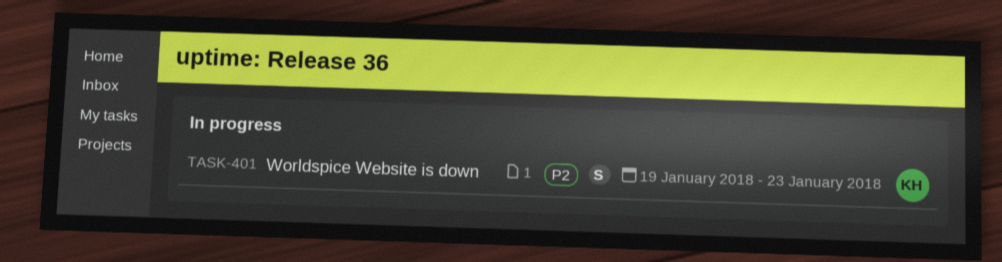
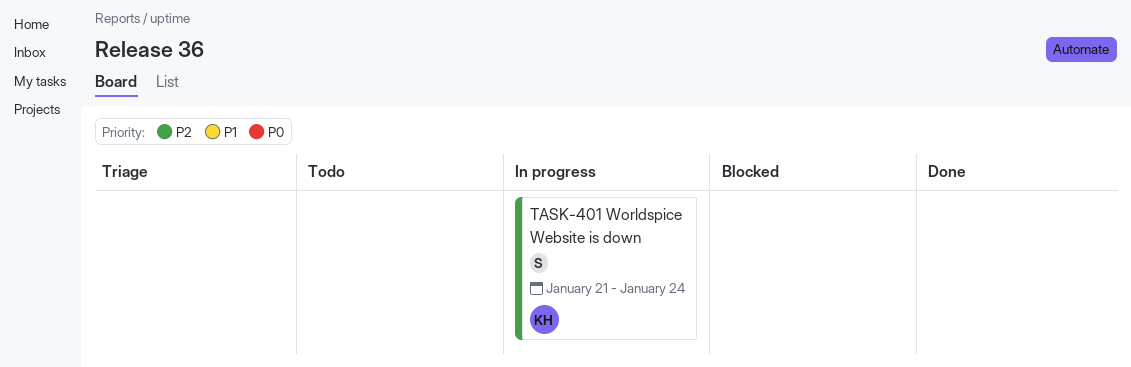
TASK-401, start: Jan 19 -> Jan 21
TASK-401, due: Jan 23 -> Jan 24

